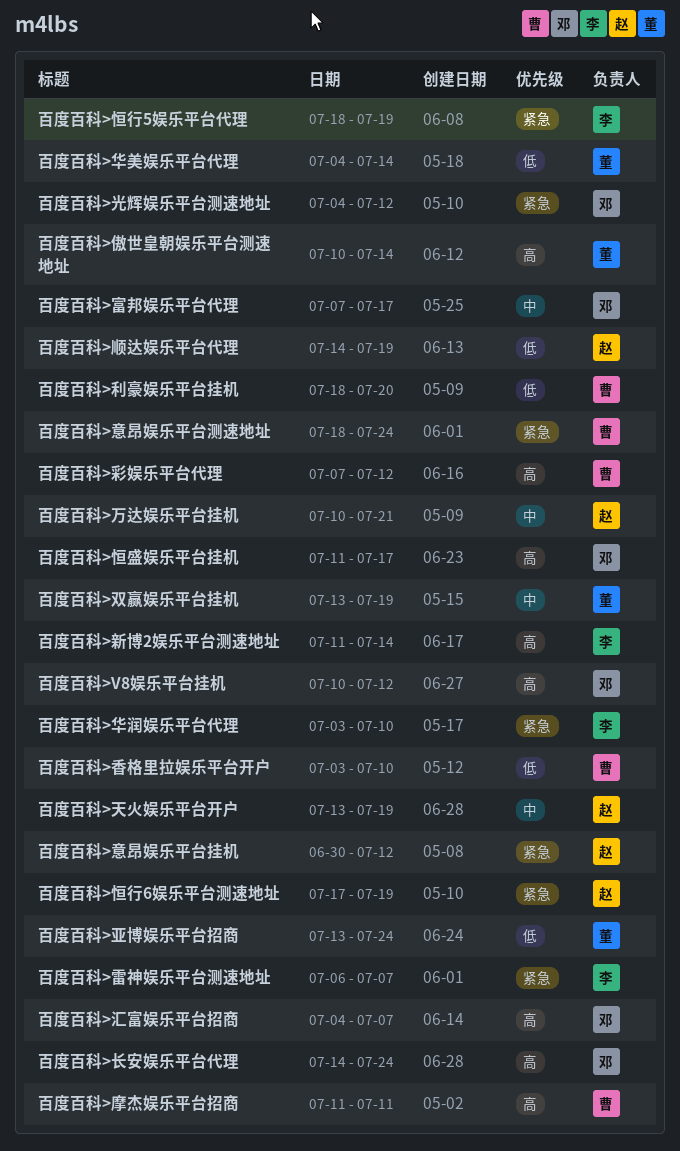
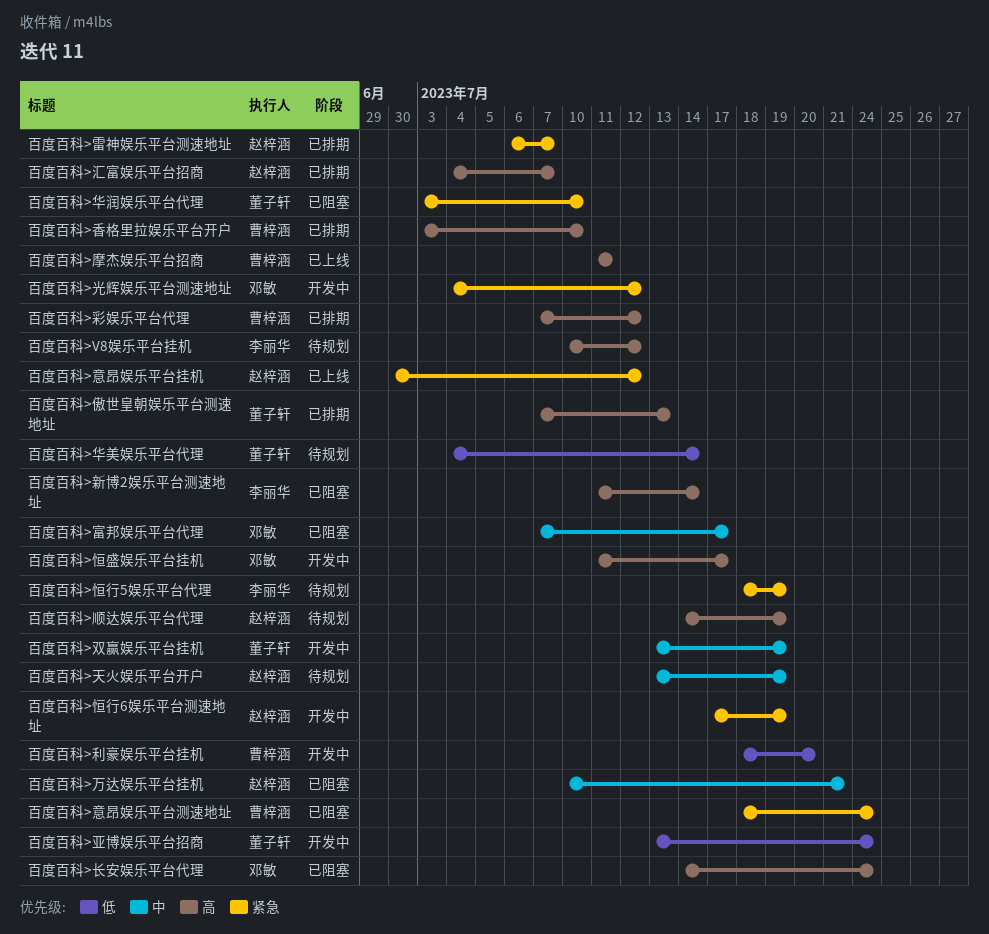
百度百科>V8娱乐平台挂机, owner: 邓敏 -> 李丽华
百度百科>傲世皇朝娱乐平台测速地址, start: Jul 10 -> Jul 7
百度百科>傲世皇朝娱乐平台测速地址, due: Jul 14 -> Jul 13
百度百科>华润娱乐平台代理, owner: 李丽华 -> 董子轩
百度百科>汇富娱乐平台招商, owner: 邓敏 -> 赵梓涵
百度百科>雷神娱乐平台测速地址, owner: 李丽华 -> 赵梓涵
百度百科>顺达娱乐平台代理, priority: 低 -> 高
百度百科>香格里拉娱乐平台开户, priority: 低 -> 高

